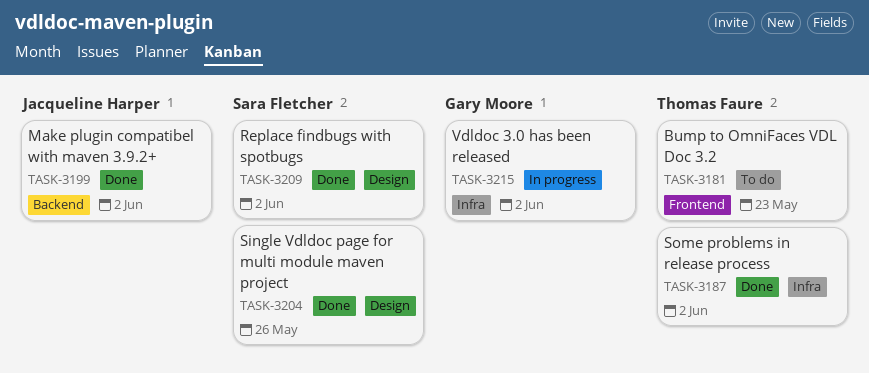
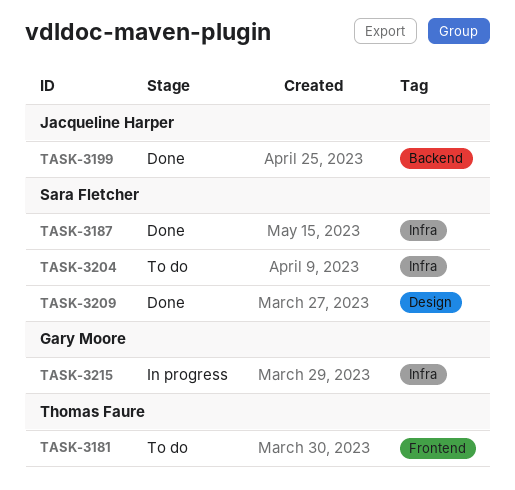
TASK-3187, owner: Thomas Faure -> Sara Fletcher
TASK-3204, status: Done -> To do
TASK-3204, label: Design -> Infra

